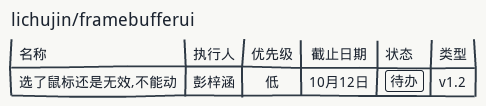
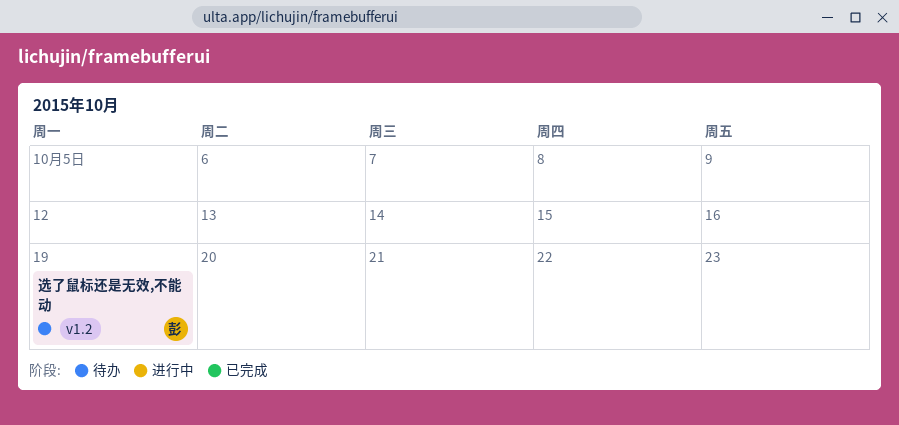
选了鼠标还是无效,不能动, due: Oct 12 -> Oct 19

